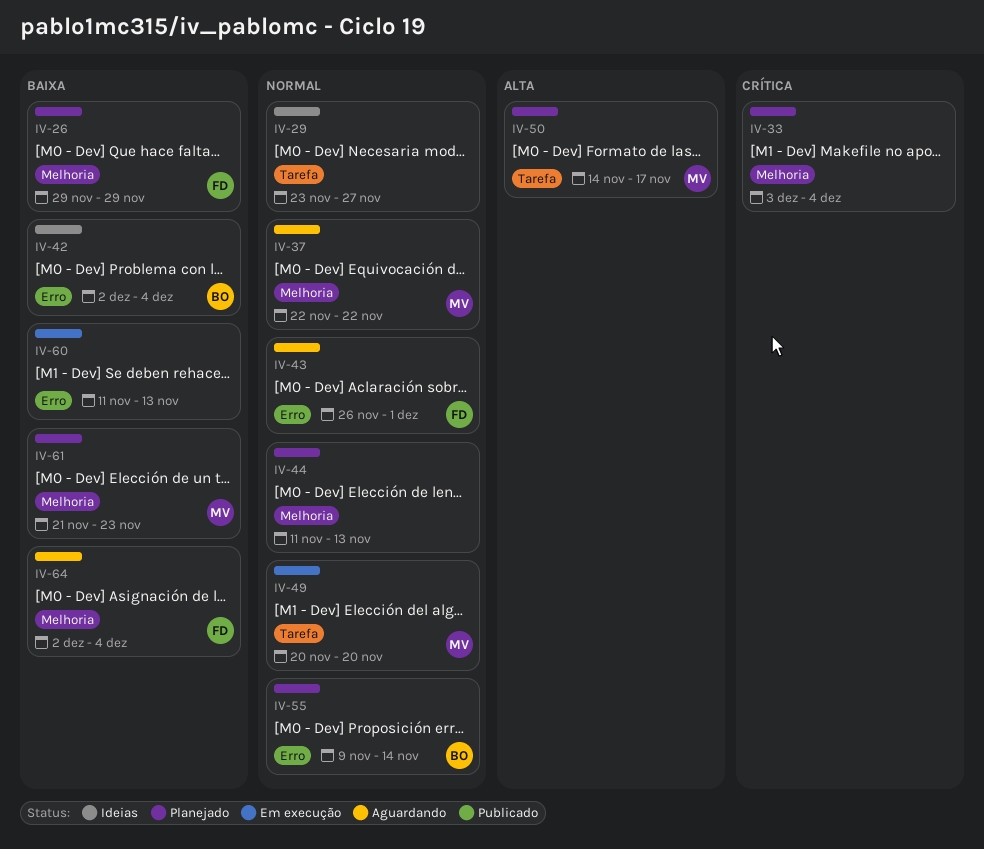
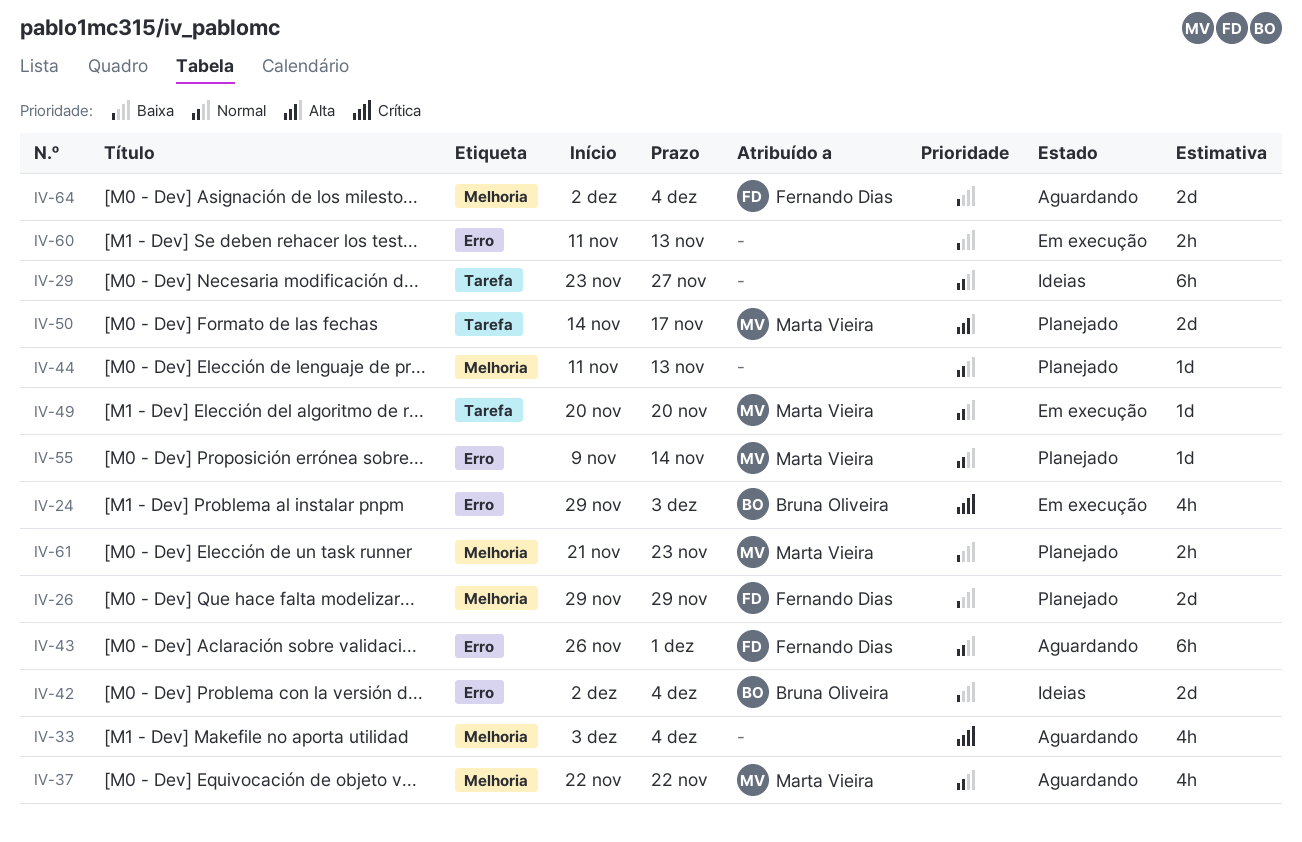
IV-24: none -> present
IV-33, status: Planejado -> Aguardando
IV-55, owner: Bruna Oliveira -> Marta Vieira

